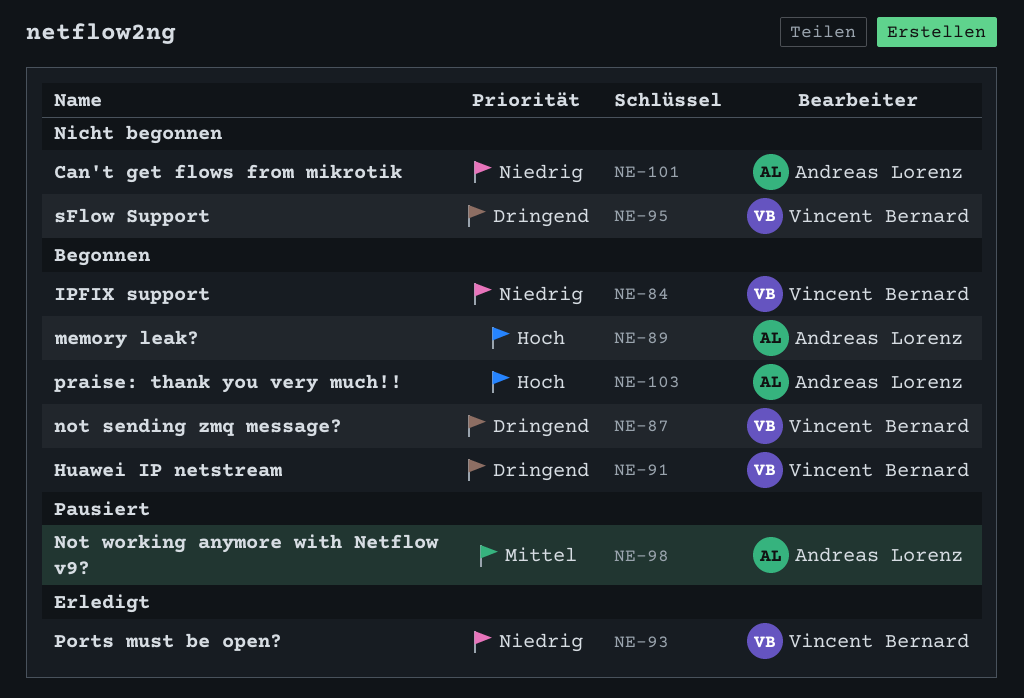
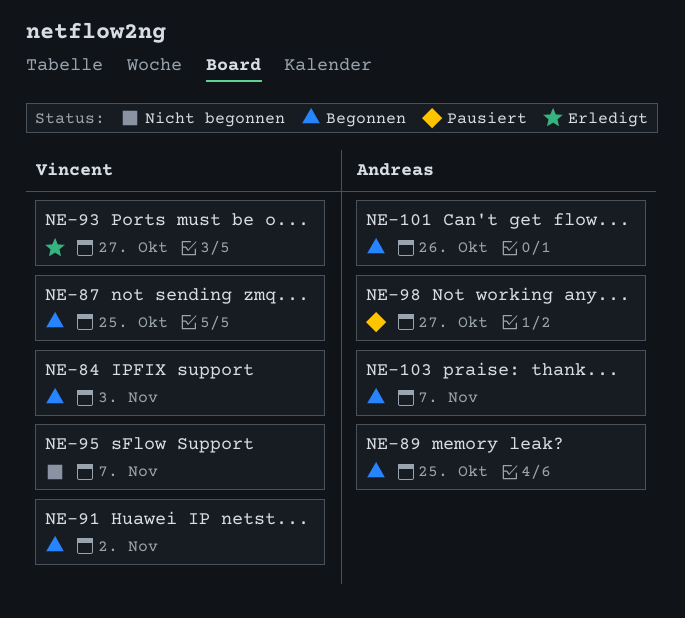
NE-101, status: Nicht begonnen -> Begonnen

